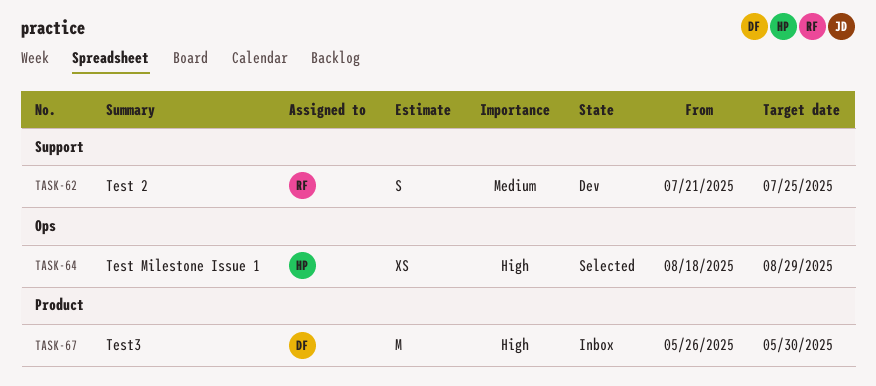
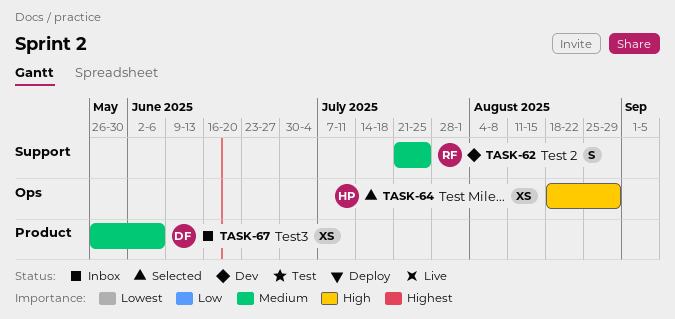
TASK-67, priority: High -> Medium
TASK-67, estimate: M -> XS
TASK-67, due: May 30 -> Jun 6

